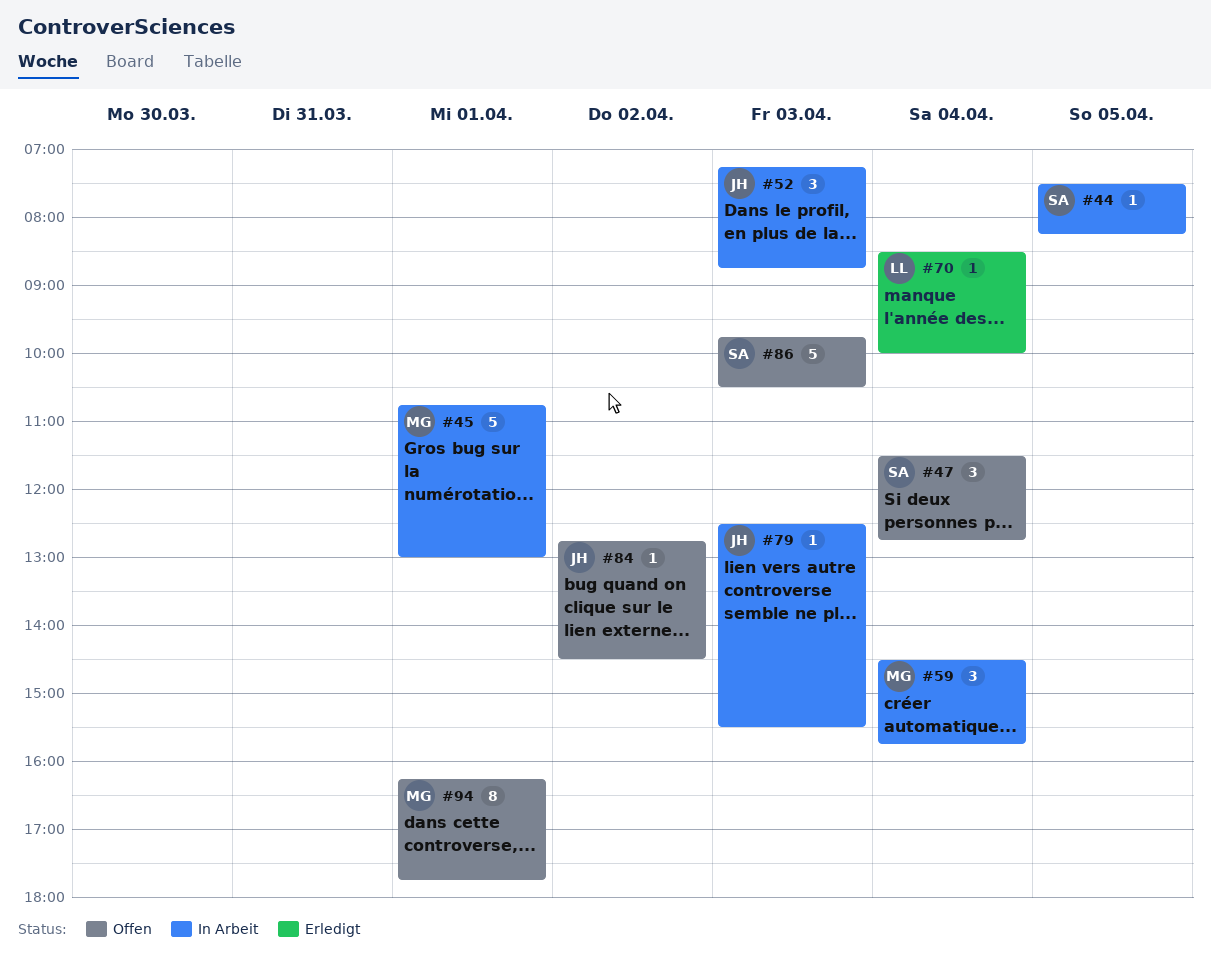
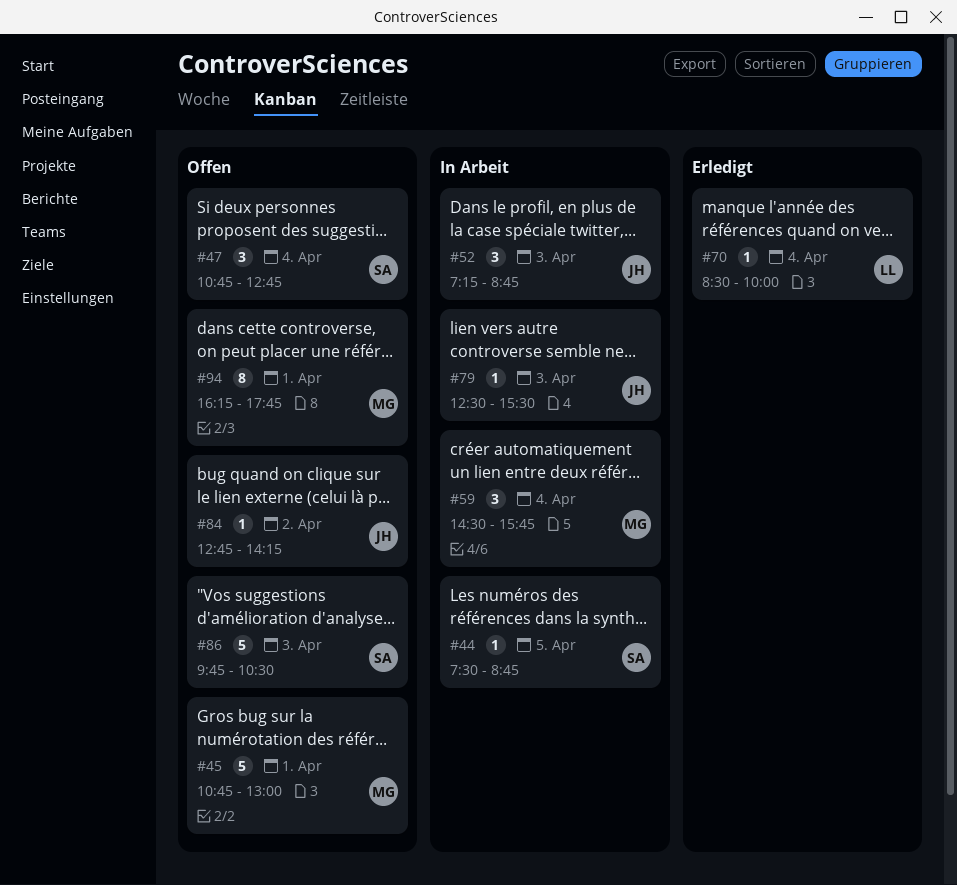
#44, ends: 08:15 -> 08:45
#45, status: In Arbeit -> Offen
#47, begins: 11:30 -> 10:45
#84, ends: 14:30 -> 14:15

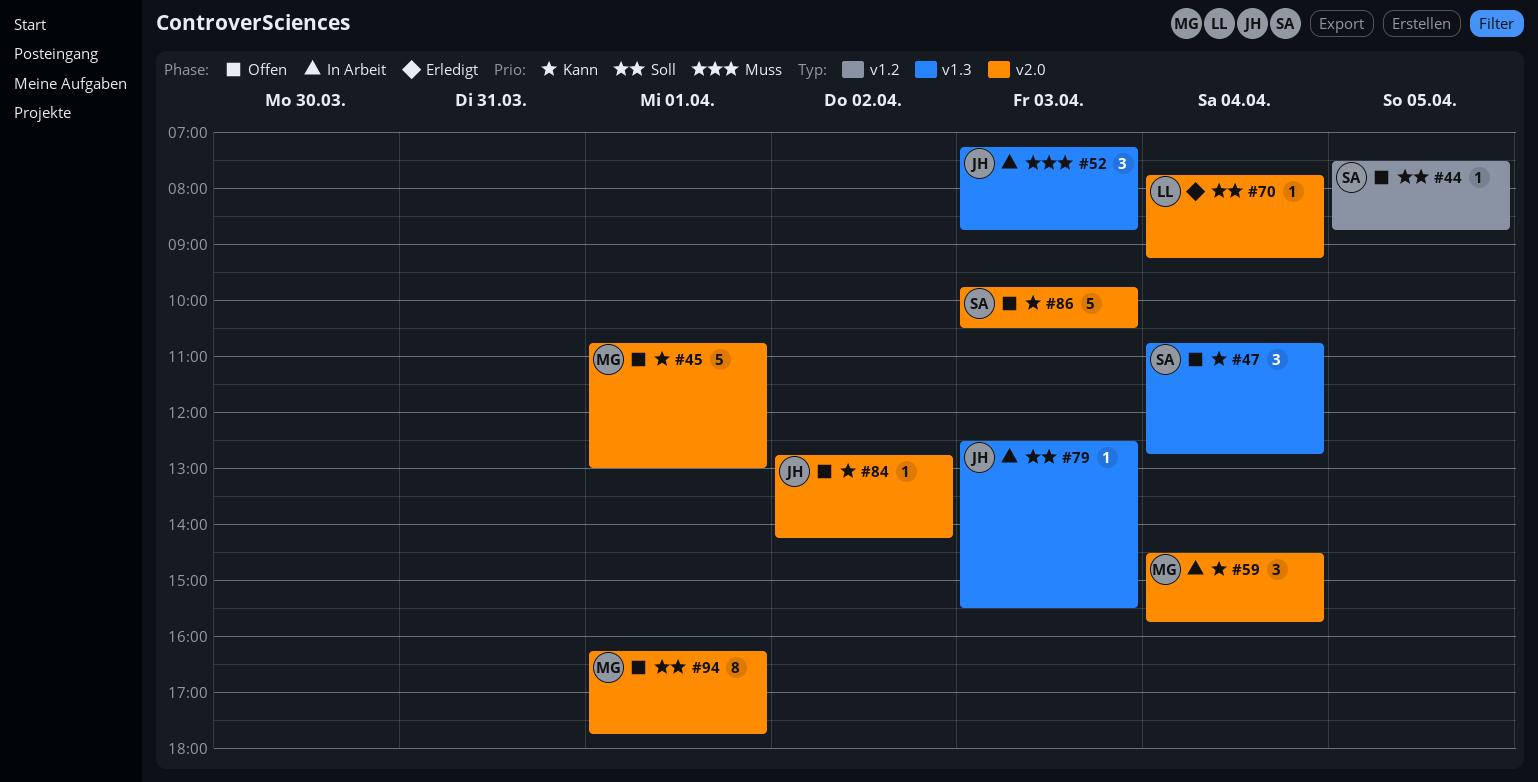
#44, status: In Arbeit -> Offen
#70, begins: 08:30 -> 07:45
#70, ends: 10:00 -> 09:15

